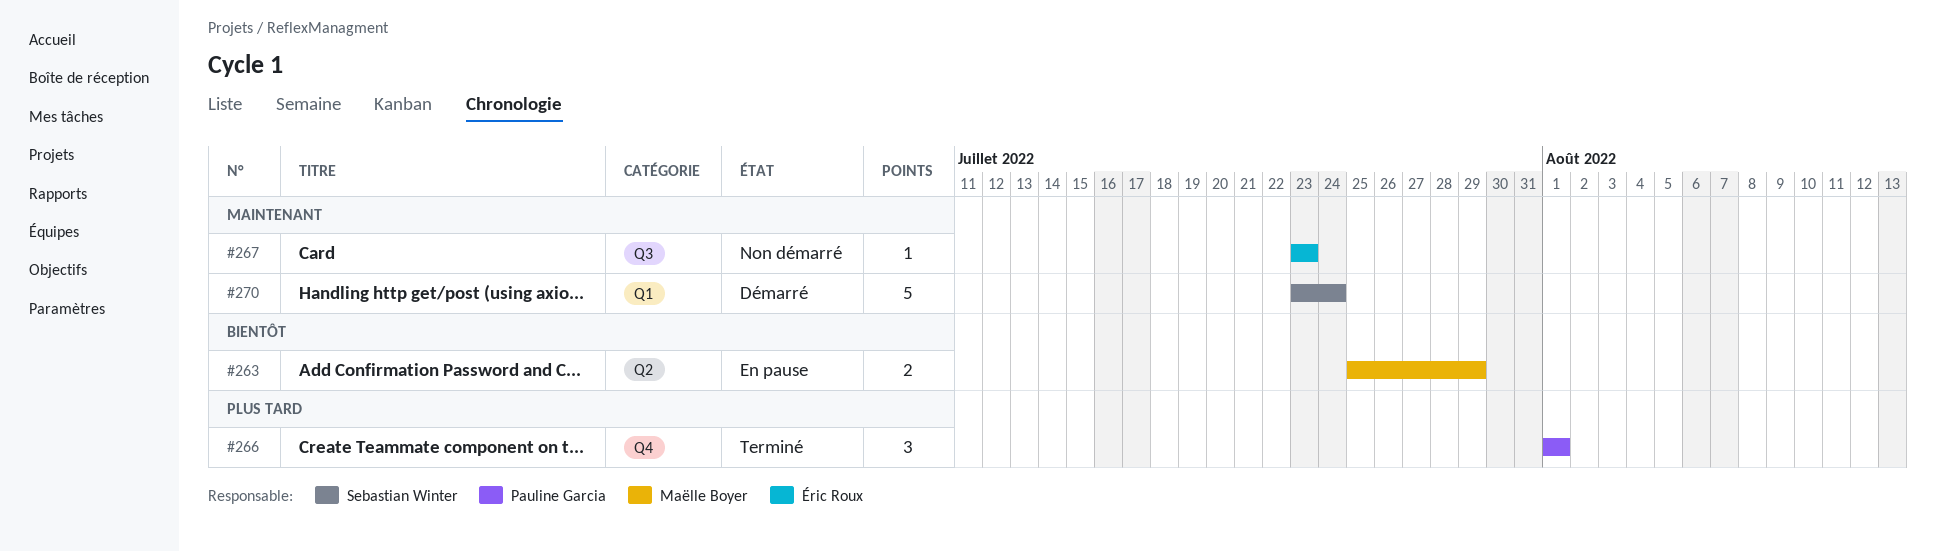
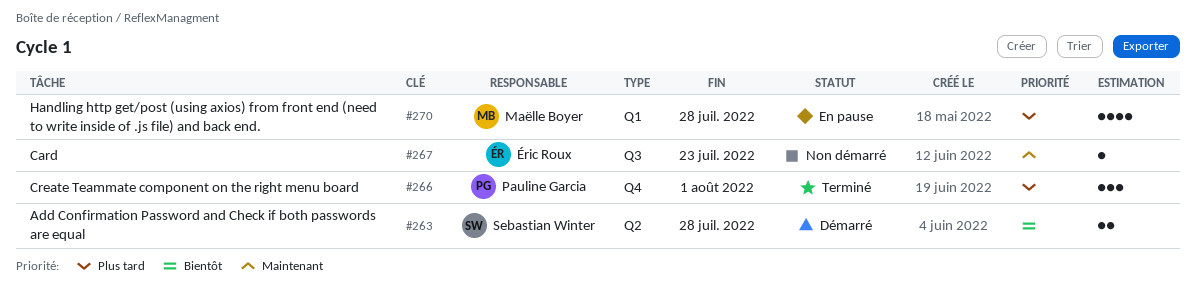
#263, status: En pause -> Démarré
#263, owner: Maëlle Boyer -> Sebastian Winter
#263, due: Jul 29 -> Jul 28
#270, status: Démarré -> En pause
#270, owner: Sebastian Winter -> Maëlle Boyer
#270, priority: Maintenant -> Plus tard
#270, estimate: 5 -> 4
#270, due: Jul 24 -> Jul 28

